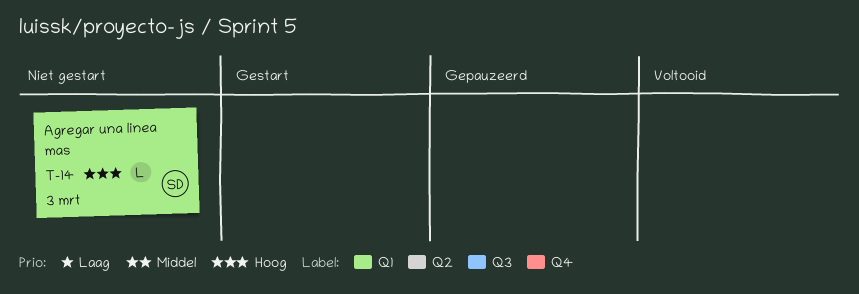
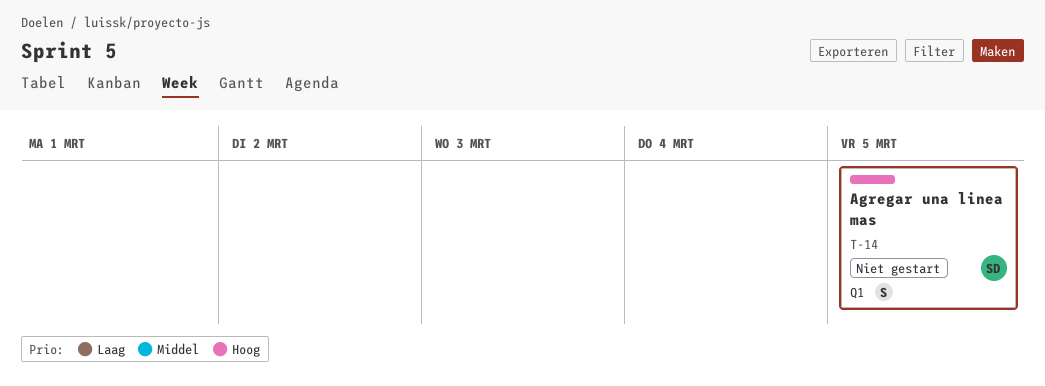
T-14, estimate: L -> S
T-14, due: Mar 3 -> Mar 5

